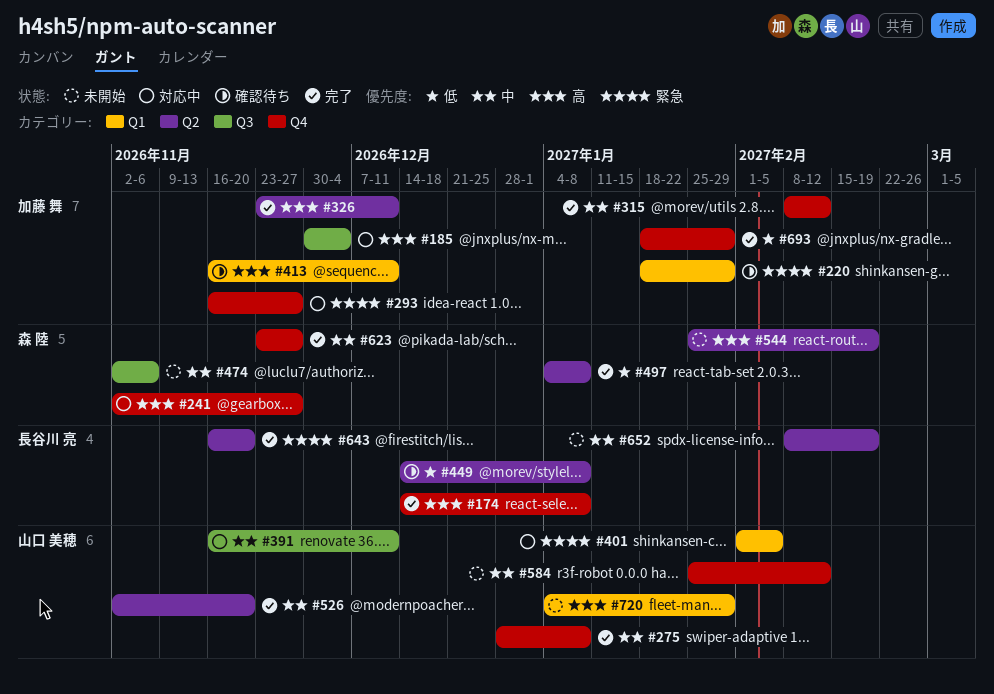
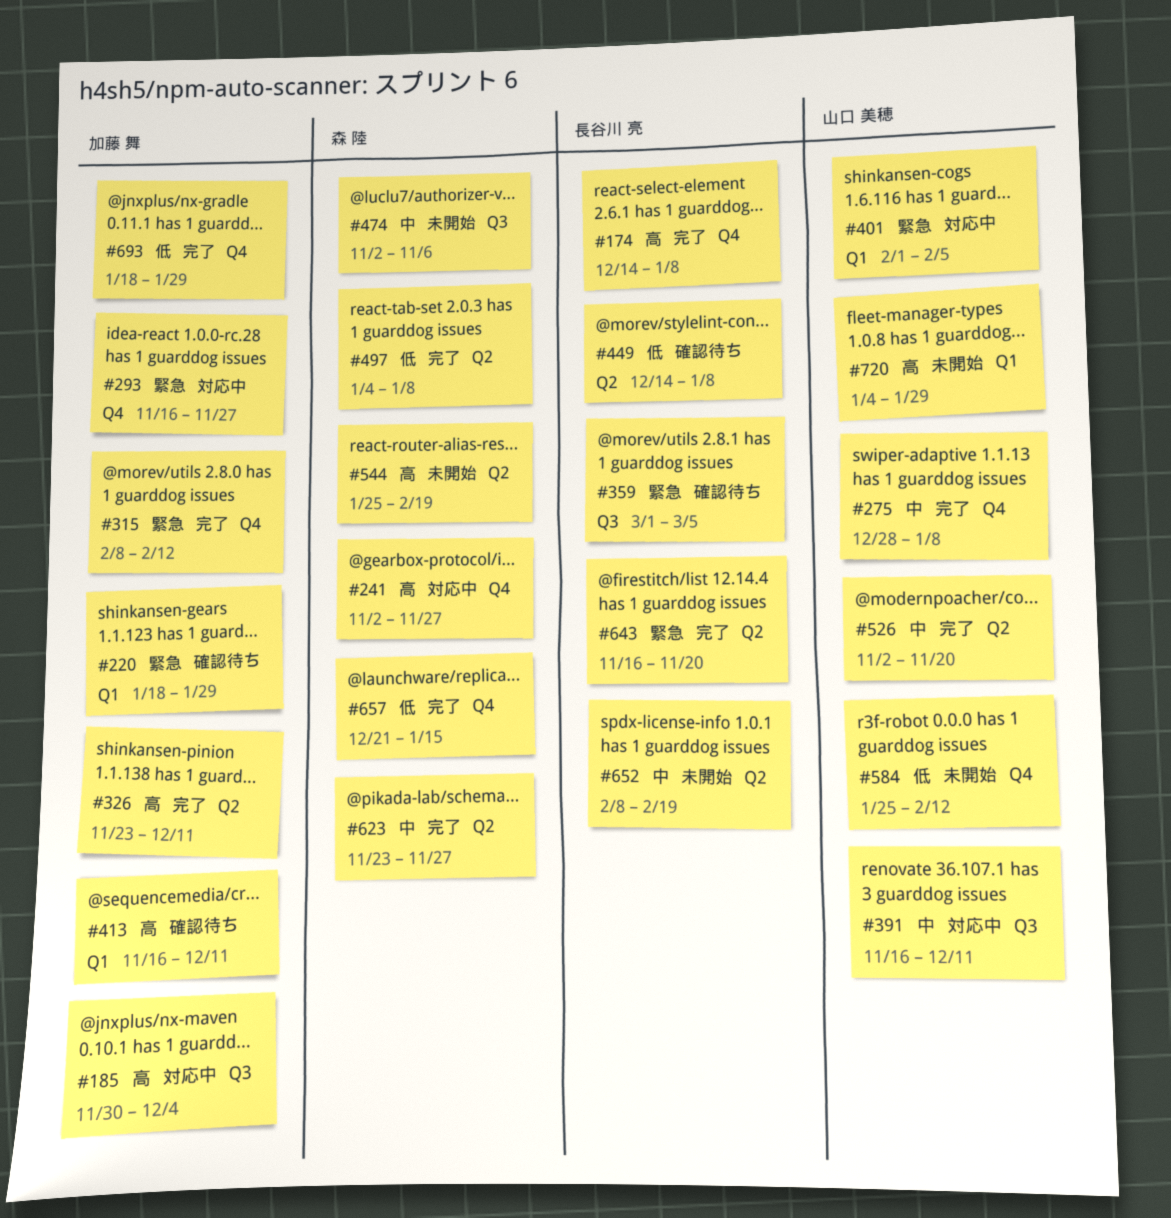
#315, priority: 中 -> 緊急
#359: none -> present
#584, priority: 中 -> 低
#623, label: Q4 -> Q2
#657: none -> present

